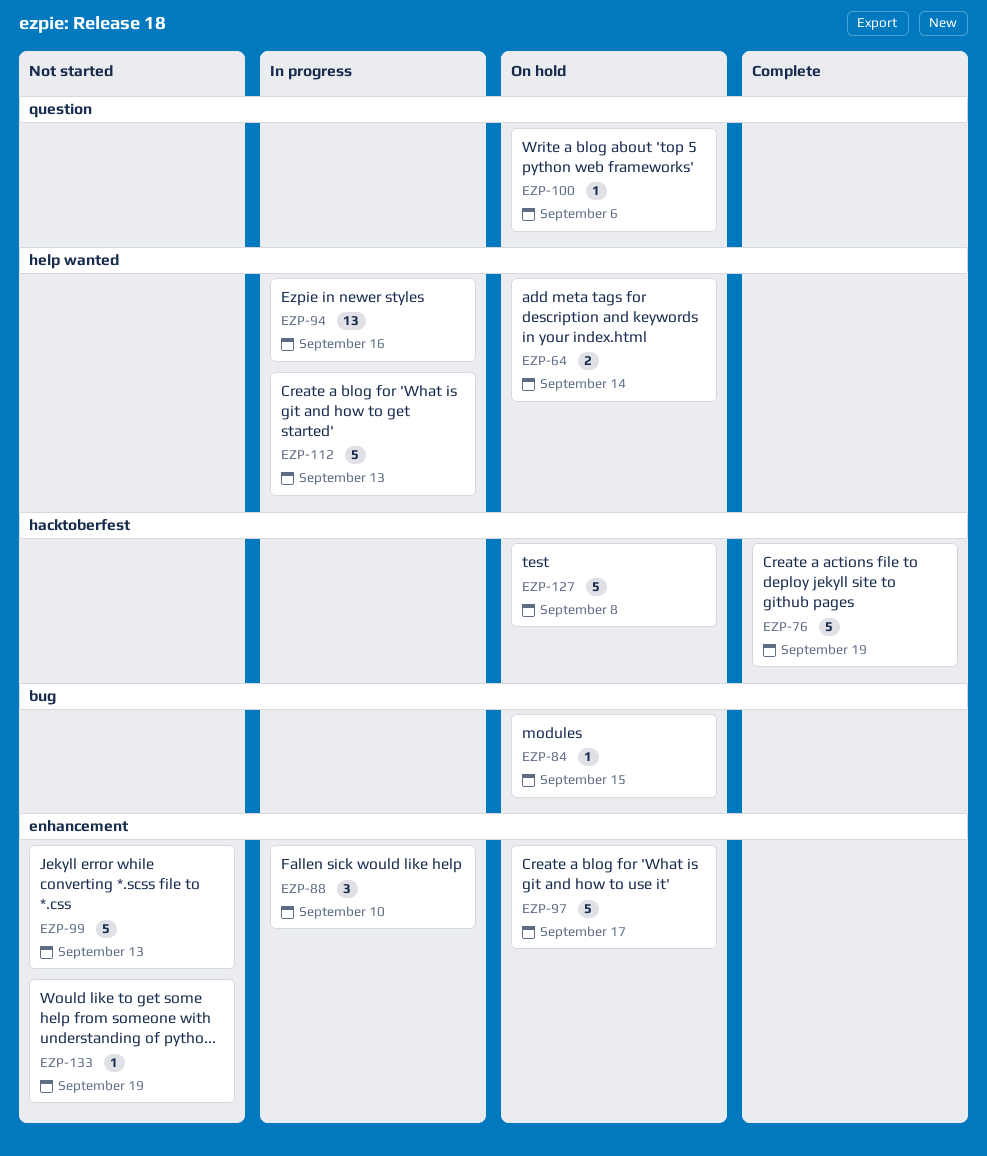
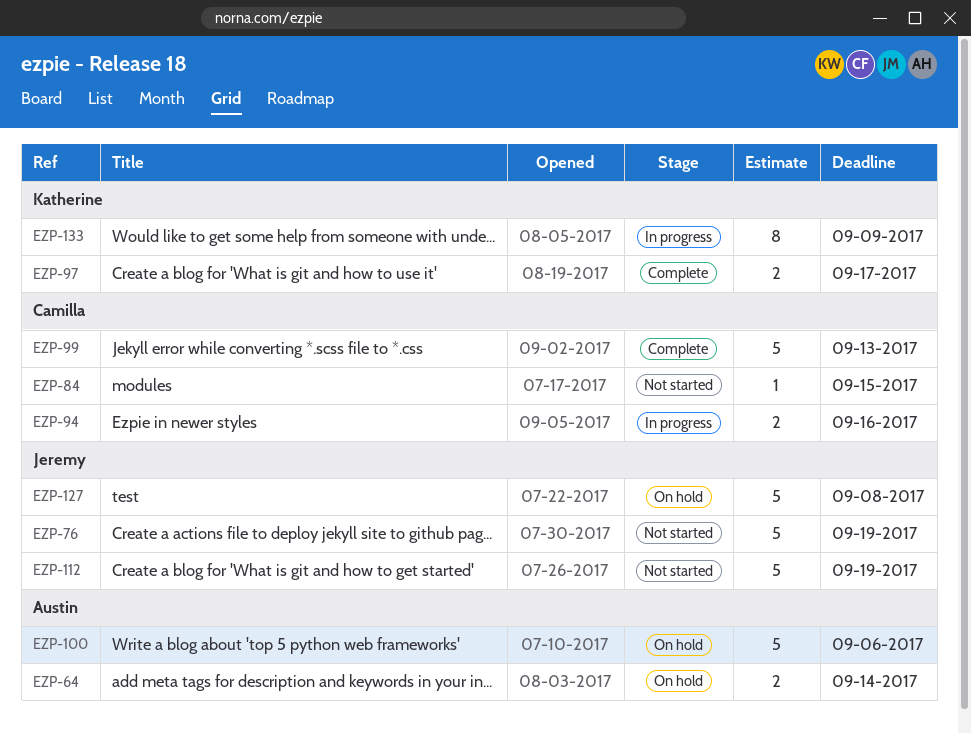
EZP-76, status: Complete -> Not started
EZP-84, status: On hold -> Not started
EZP-88: present -> none
EZP-94, estimate: 13 -> 2
EZP-97, status: On hold -> Complete
EZP-97, estimate: 5 -> 2
EZP-99, status: Not started -> Complete
EZP-100, estimate: 1 -> 5
EZP-112, status: In progress -> Not started
EZP-112, due: Sep 13 -> Sep 19
EZP-133, status: Not started -> In progress
EZP-133, estimate: 1 -> 8
EZP-133, due: Sep 19 -> Sep 9

